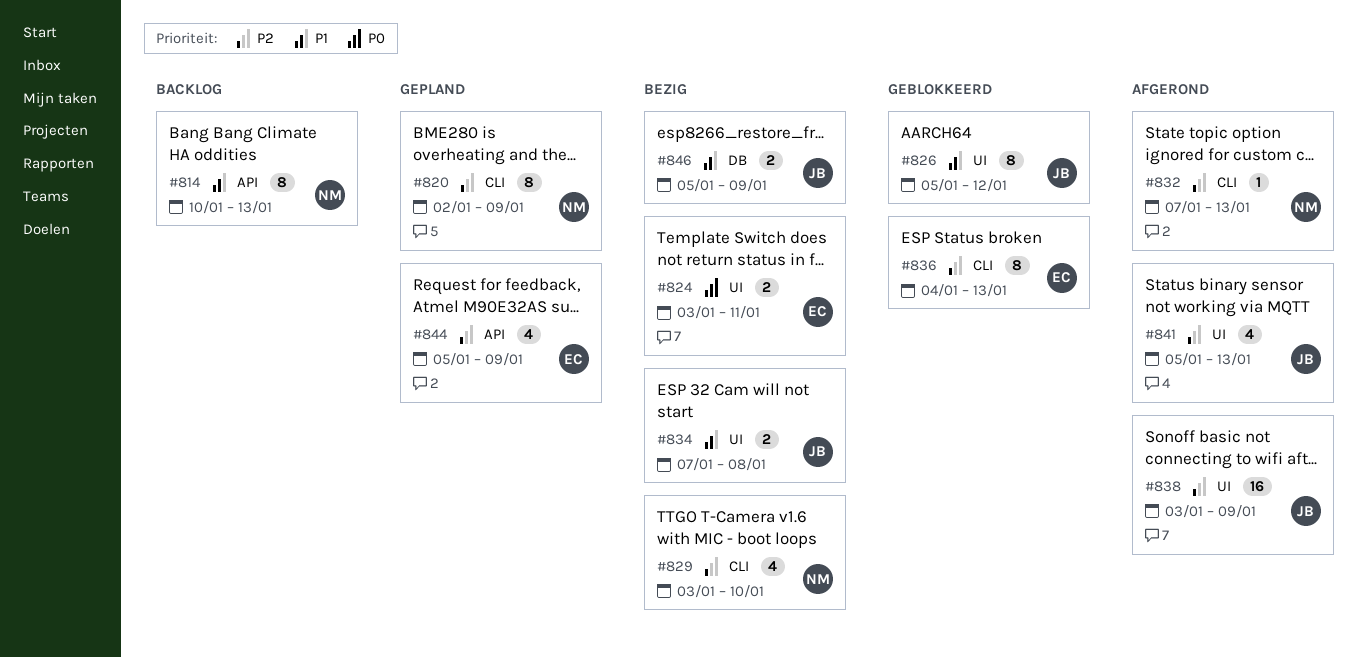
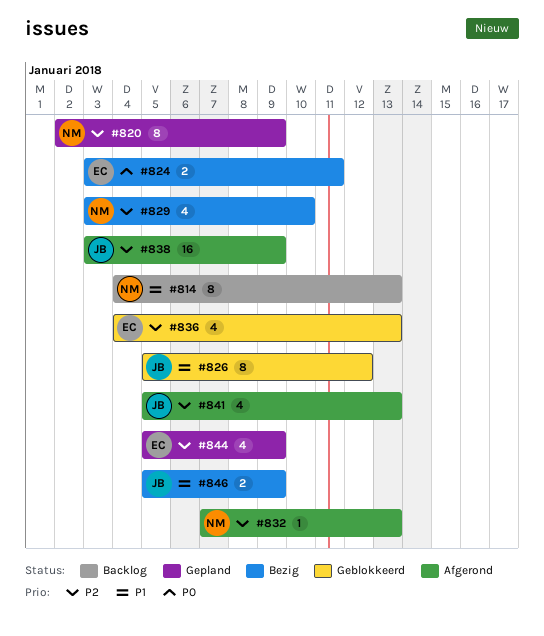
#814, start: Jan 10 -> Jan 4
#834: present -> none
#836, estimate: 8 -> 4

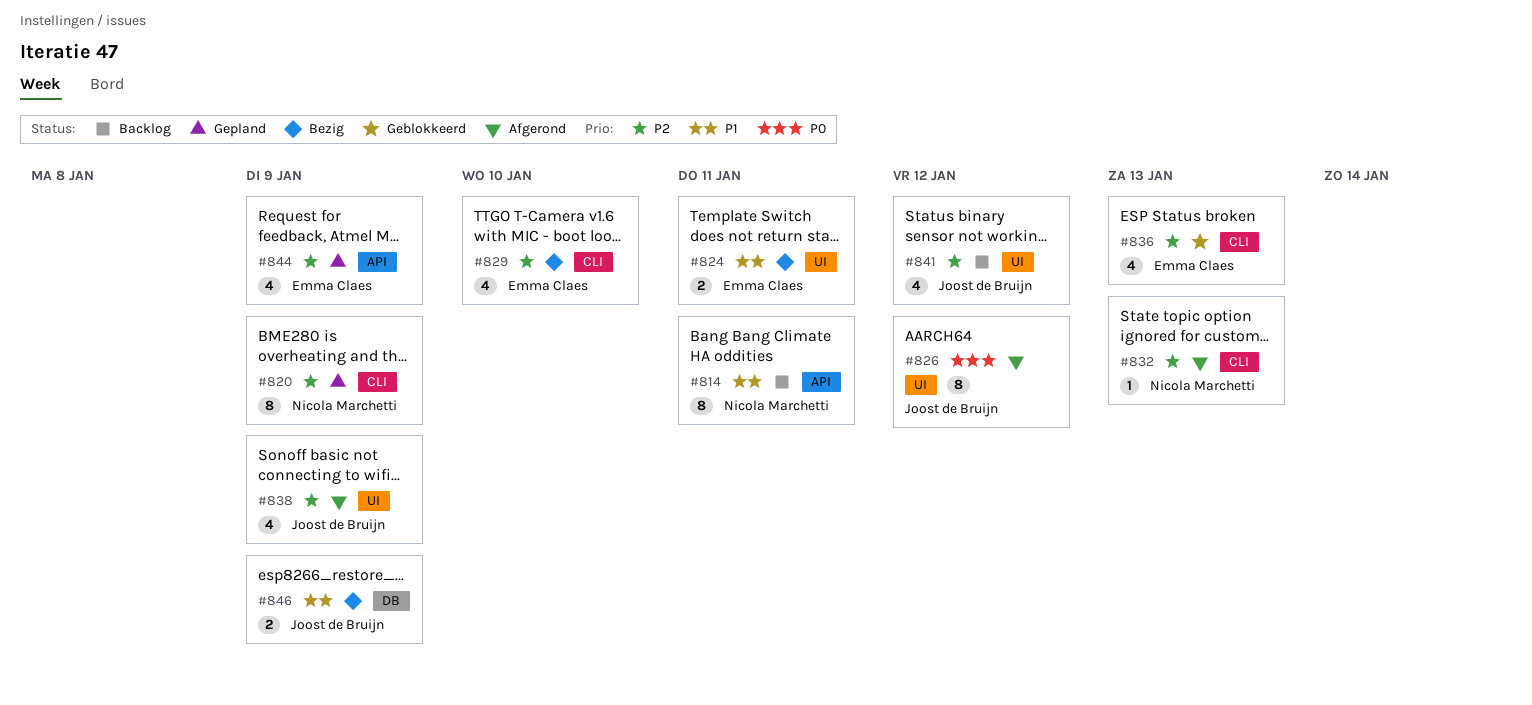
#814, due: Jan 13 -> Jan 11
#824, priority: P0 -> P1
#826, status: Geblokkeerd -> Afgerond
#826, priority: P1 -> P0
#829, owner: Nicola Marchetti -> Emma Claes
#838, estimate: 16 -> 4
#841, status: Afgerond -> Backlog
#841, due: Jan 13 -> Jan 12

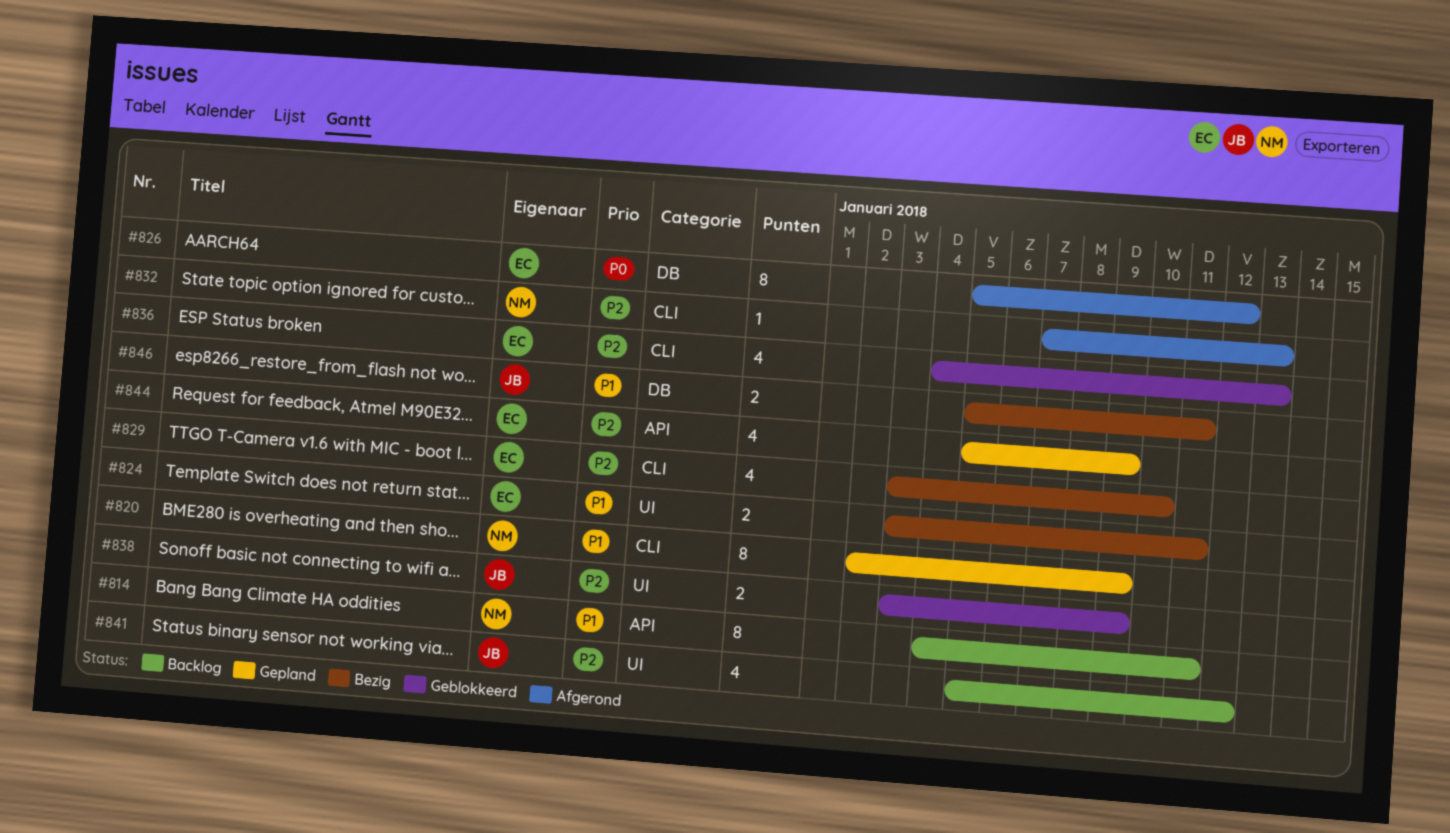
#820, priority: P2 -> P1
#826, owner: Joost de Bruijn -> Emma Claes
#826, label: UI -> DB
#838, status: Afgerond -> Geblokkeerd
#838, estimate: 4 -> 2
#846, due: Jan 9 -> Jan 11

